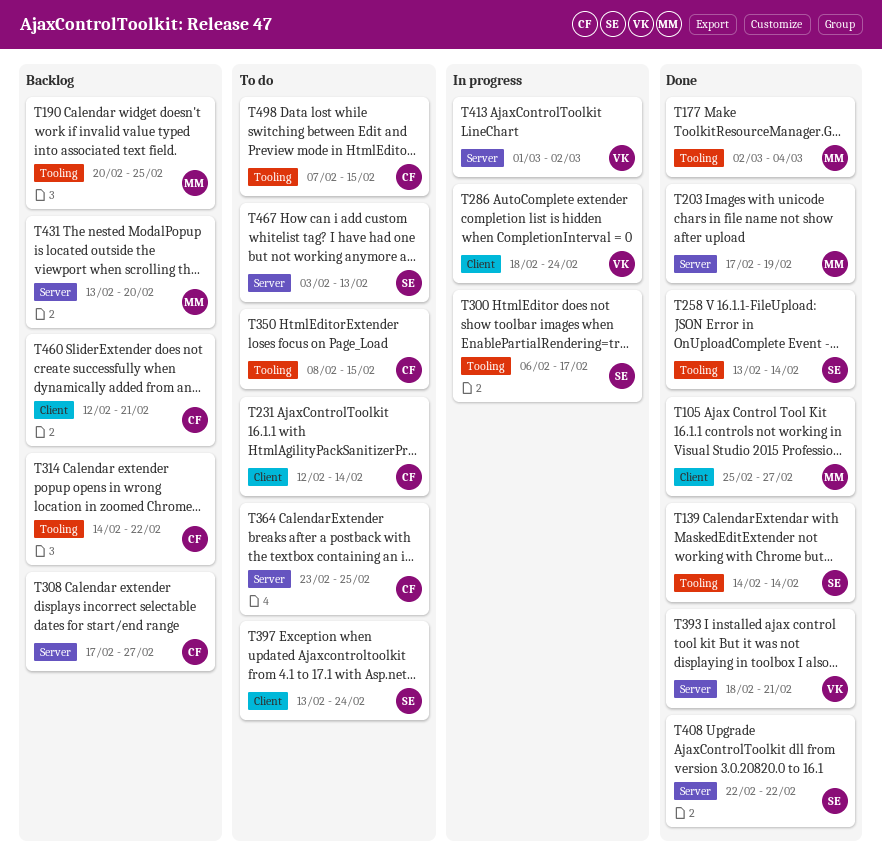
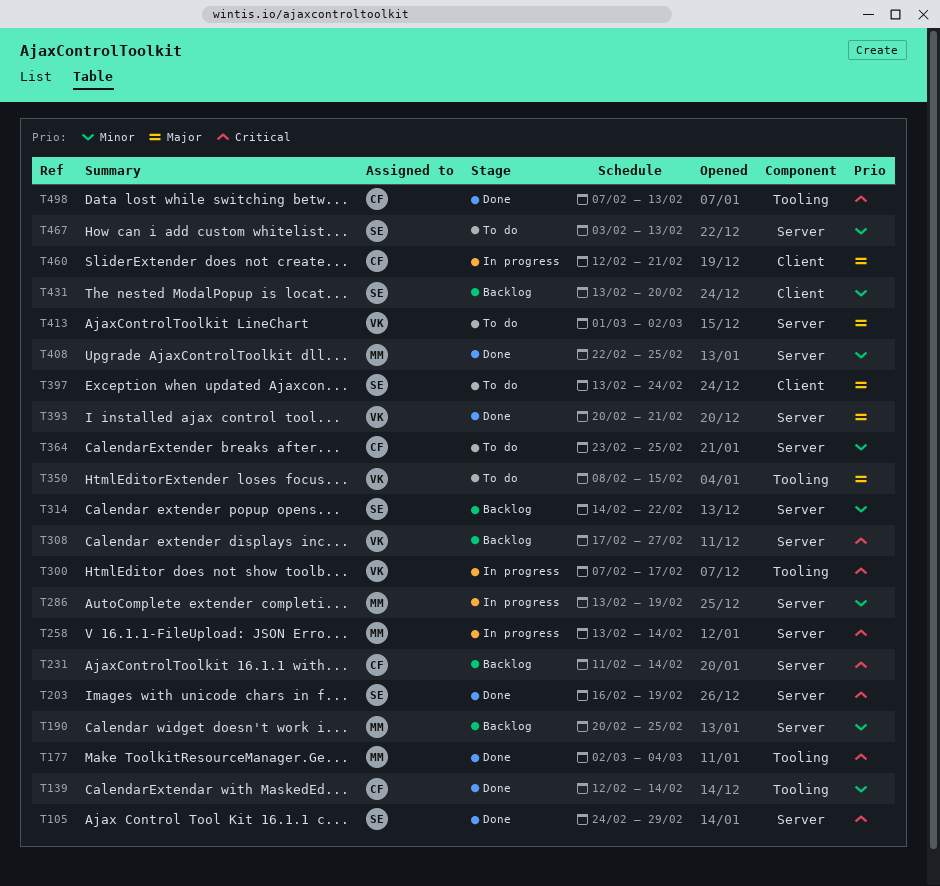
T105, owner: MM -> SE
T105, label: Client -> Server
T105, start: Feb 25 -> Feb 24
T105, due: Feb 27 -> Feb 29
T139, owner: SE -> CF
T139, start: Feb 14 -> Feb 12
T190, label: Tooling -> Server
T203, owner: MM -> SE
T203, start: Feb 17 -> Feb 16
T231, status: To do -> Backlog
T231, label: Client -> Server
T231, start: Feb 12 -> Feb 11
T258, status: Done -> In progress
T258, owner: SE -> MM
T258, label: Tooling -> Server
T286, owner: VK -> MM
T286, label: Client -> Server
T286, start: Feb 18 -> Feb 13
T286, due: Feb 24 -> Feb 19
T300, owner: SE -> VK
T300, start: Feb 6 -> Feb 7
T308, owner: CF -> VK
T314, owner: CF -> SE
T314, label: Tooling -> Server
T350, owner: CF -> VK
T393, start: Feb 18 -> Feb 20
T408, owner: SE -> MM
T408, due: Feb 22 -> Feb 25
T413, status: In progress -> To do
T431, owner: MM -> SE
T431, label: Server -> Client
T460, status: Backlog -> In progress
T498, status: To do -> Done
T498, due: Feb 15 -> Feb 13

